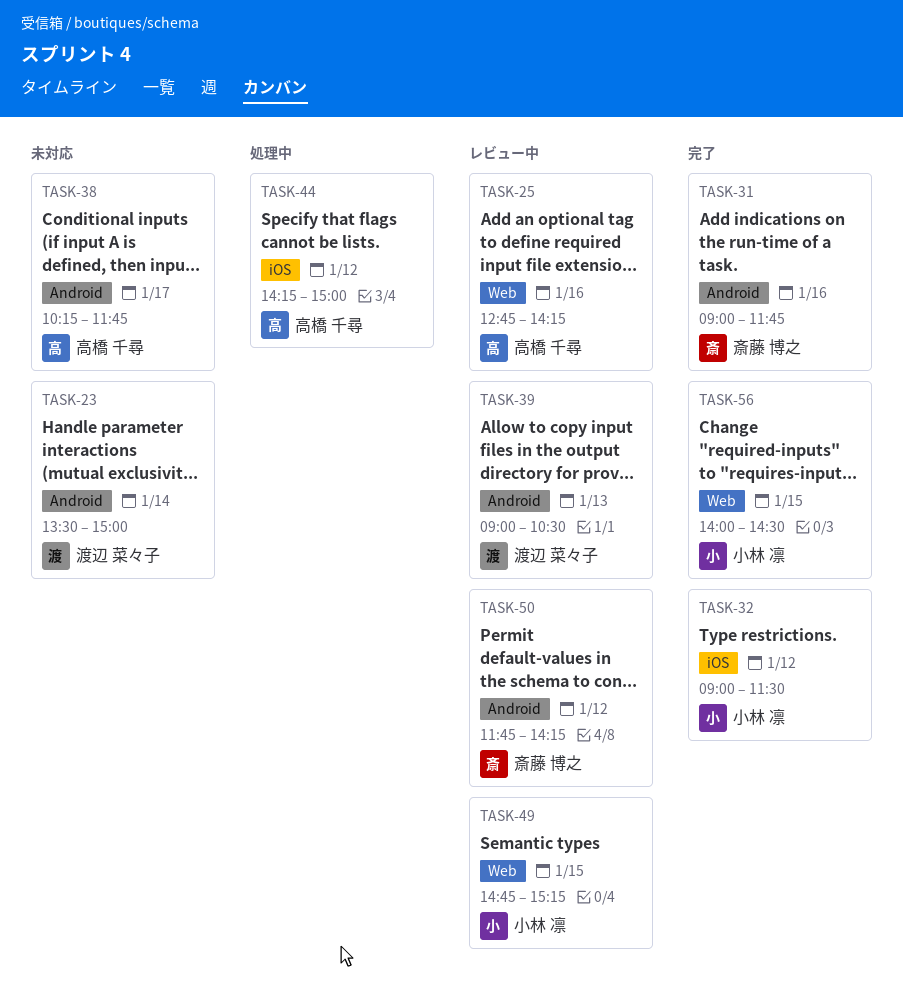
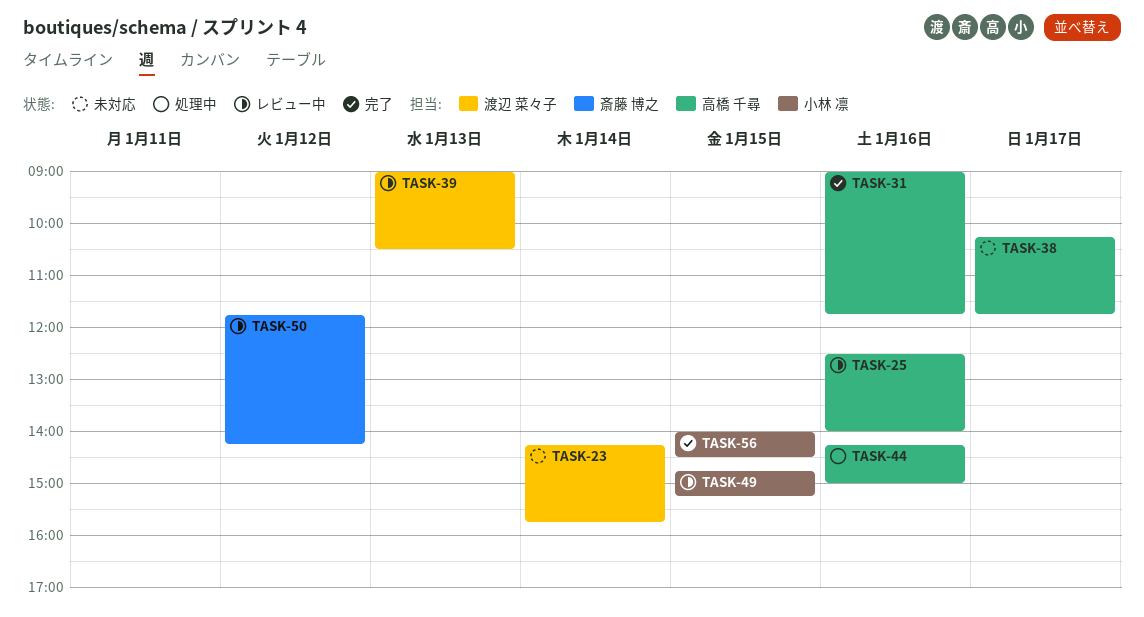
TASK-23, begins: 13:30 -> 14:15
TASK-23, ends: 15:00 -> 15:45
TASK-25, begins: 12:45 -> 12:30
TASK-25, ends: 14:15 -> 14:00
TASK-31, owner: 斎藤 博之 -> 高橋 千尋
TASK-32: present -> none
TASK-44, day: Jan 12 -> Jan 16

